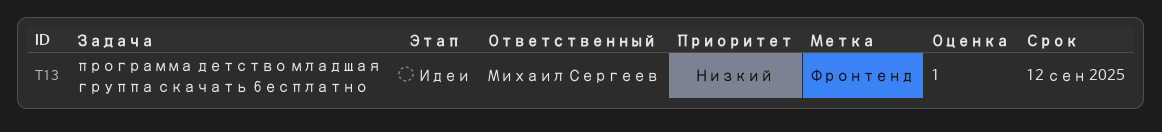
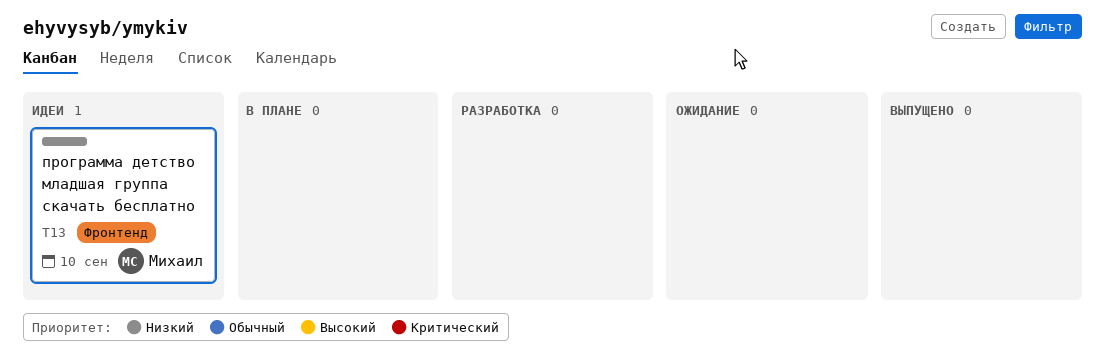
T13, due: Sep 12 -> Sep 10

